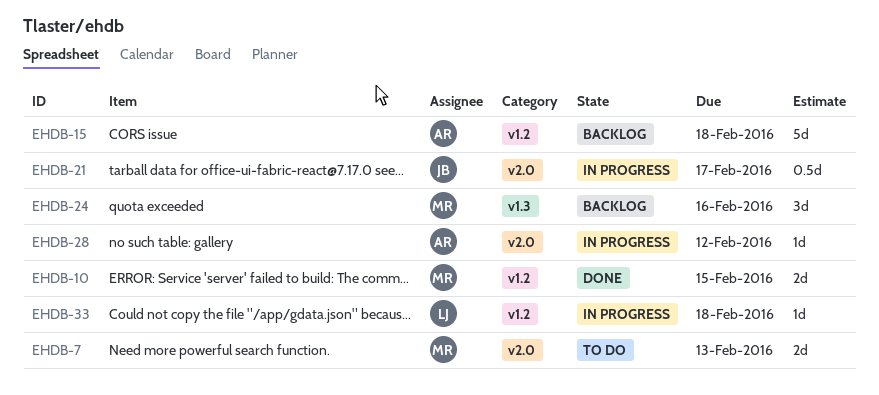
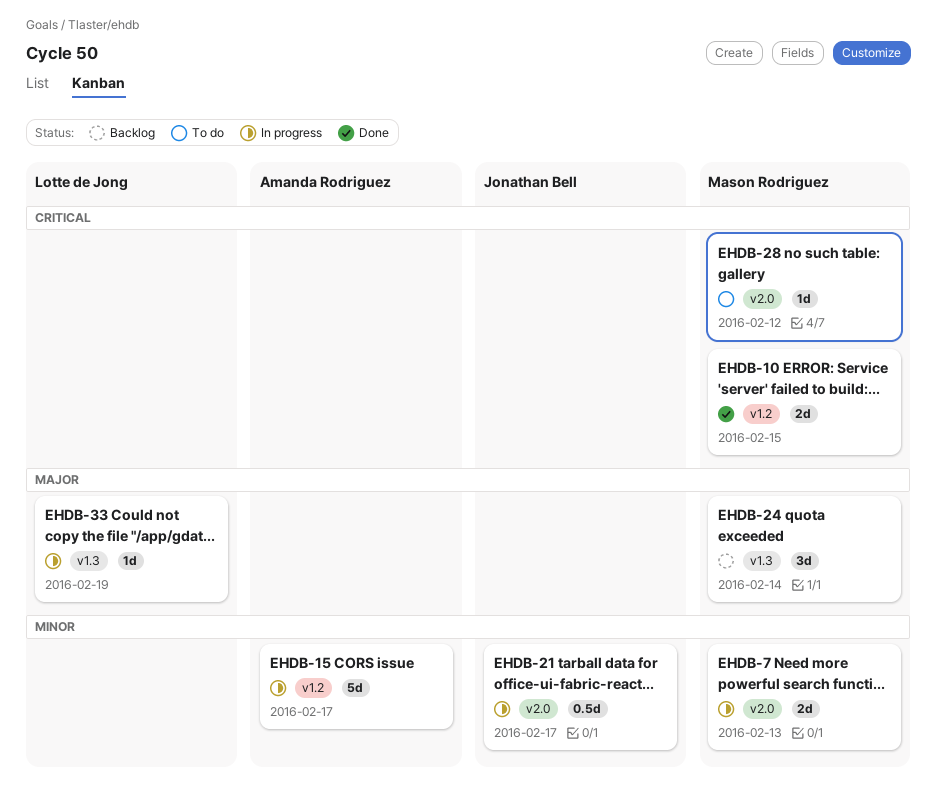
EHDB-7, status: To do -> In progress
EHDB-15, status: Backlog -> In progress
EHDB-15, due: Feb 18 -> Feb 17
EHDB-24, due: Feb 16 -> Feb 14
EHDB-28, status: In progress -> To do
EHDB-28, owner: Amanda Rodriguez -> Mason Rodriguez
EHDB-33, label: v1.2 -> v1.3
EHDB-33, due: Feb 18 -> Feb 19

